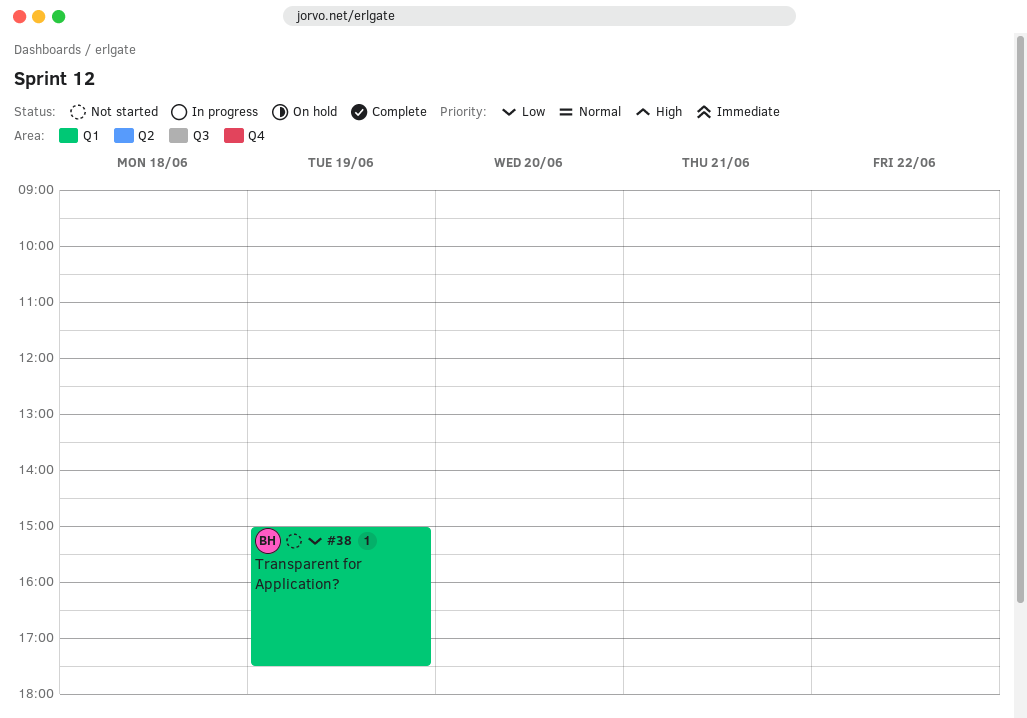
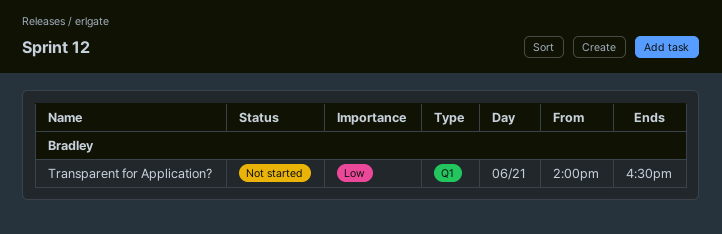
Transparent for Application?, day: Jun 19 -> Jun 21
Transparent for Application?, begins: 15:00 -> 14:00
Transparent for Application?, ends: 17:30 -> 16:30

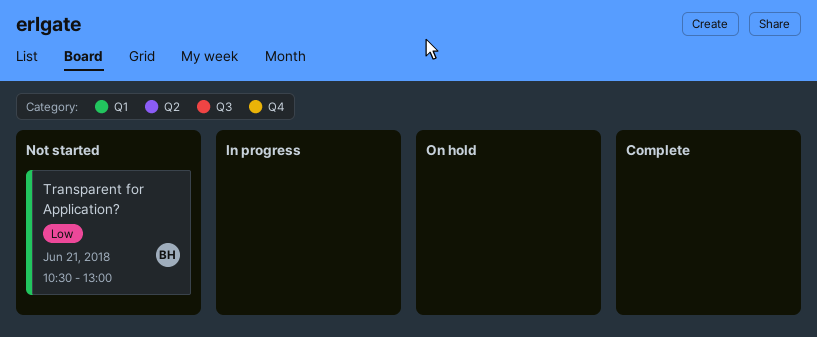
Transparent for Application?, begins: 14:00 -> 10:30
Transparent for Application?, ends: 16:30 -> 13:00

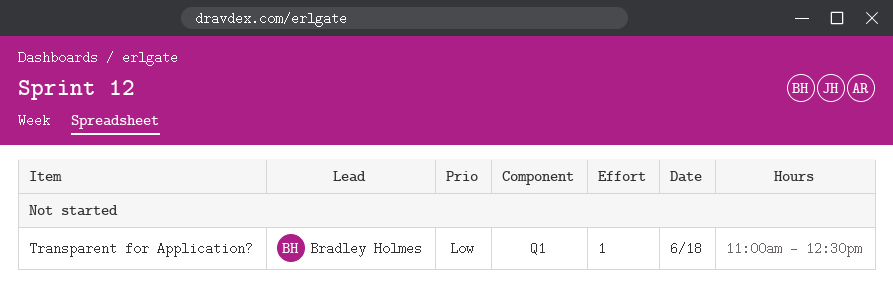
Transparent for Application?, day: Jun 21 -> Jun 18
Transparent for Application?, begins: 10:30 -> 11:00
Transparent for Application?, ends: 13:00 -> 12:30

